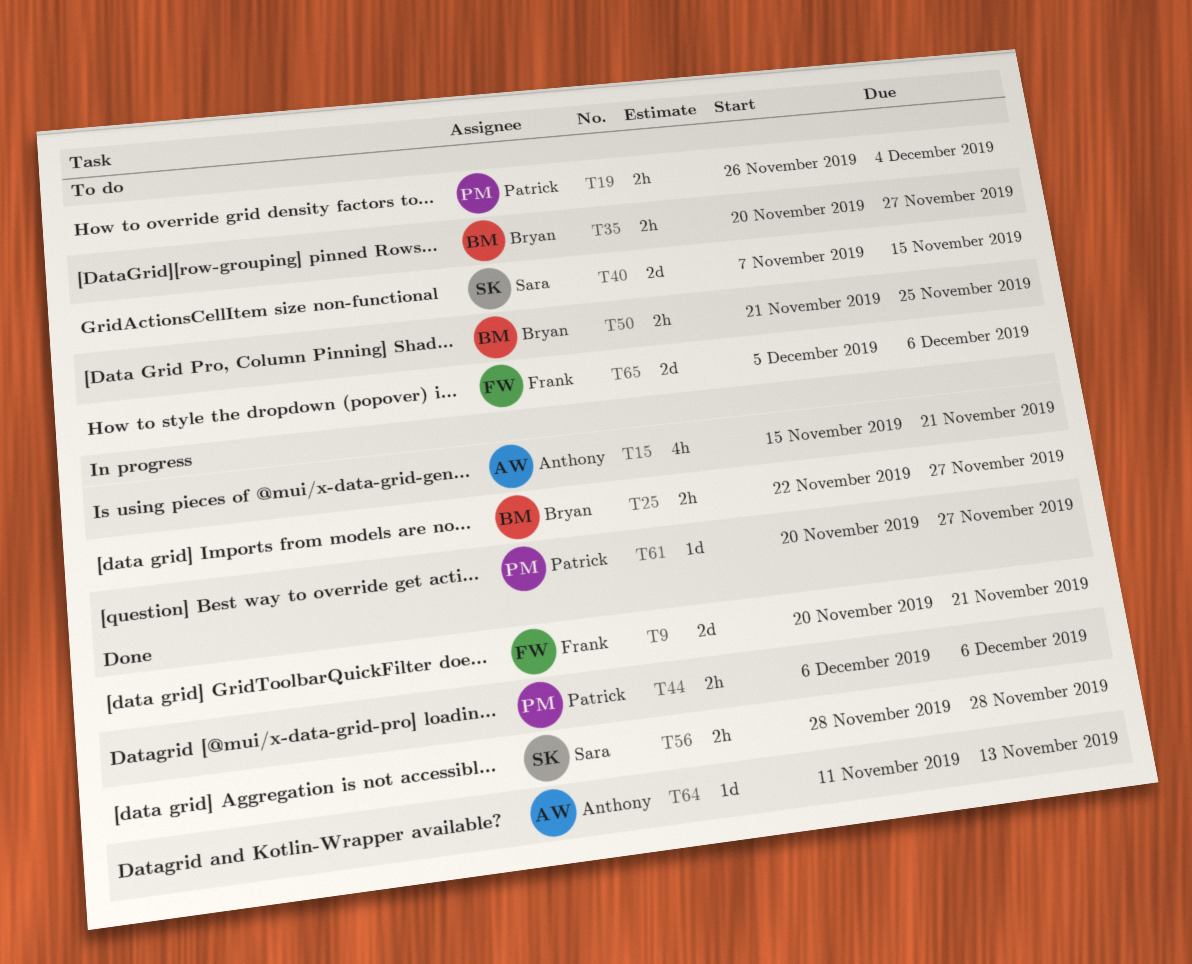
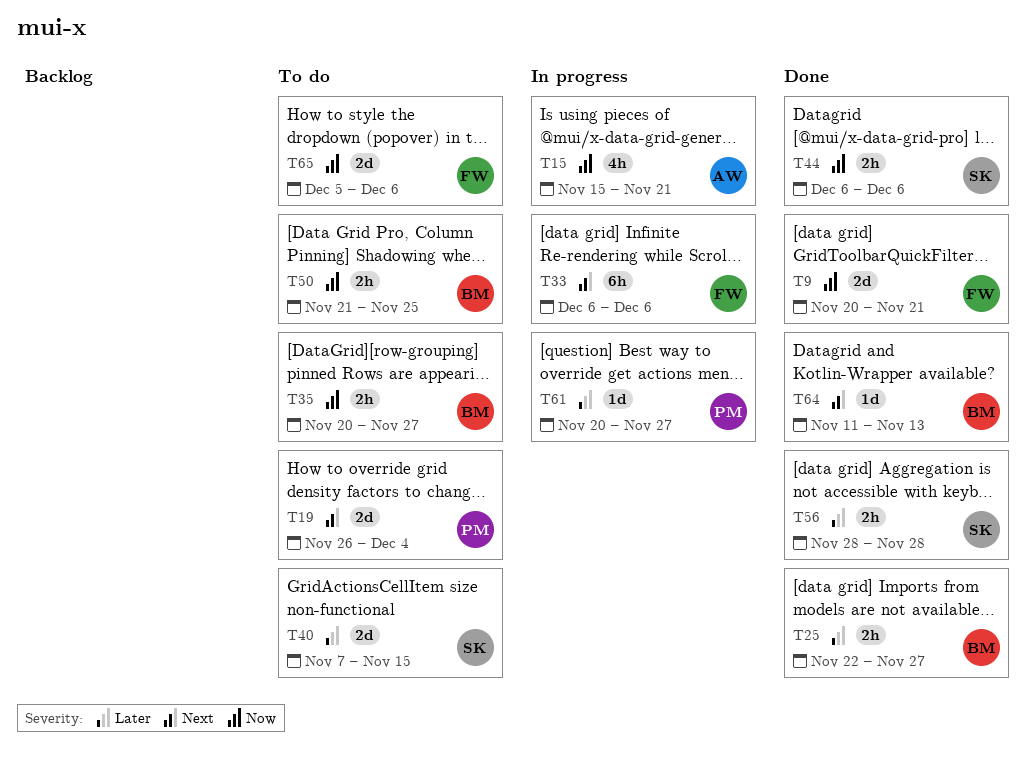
T19, estimate: 2h -> 2d
T25, status: In progress -> Done
T33: none -> present
T44, owner: Patrick -> Sara
T64, owner: Anthony -> Bryan

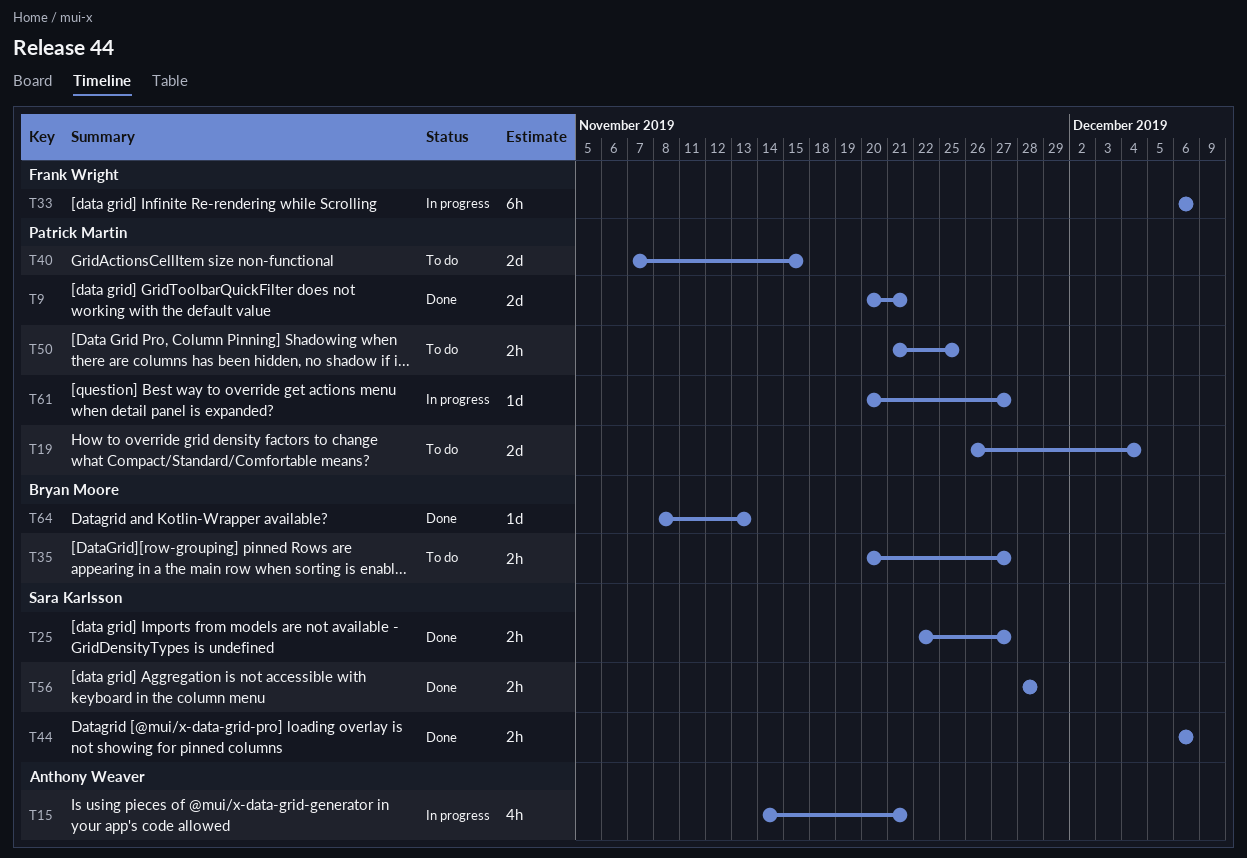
T9, owner: Frank Wright -> Patrick Martin
T15, start: Nov 15 -> Nov 14
T25, owner: Bryan Moore -> Sara Karlsson
T40, owner: Sara Karlsson -> Patrick Martin
T50, owner: Bryan Moore -> Patrick Martin
T64, start: Nov 11 -> Nov 8
T65: present -> none

